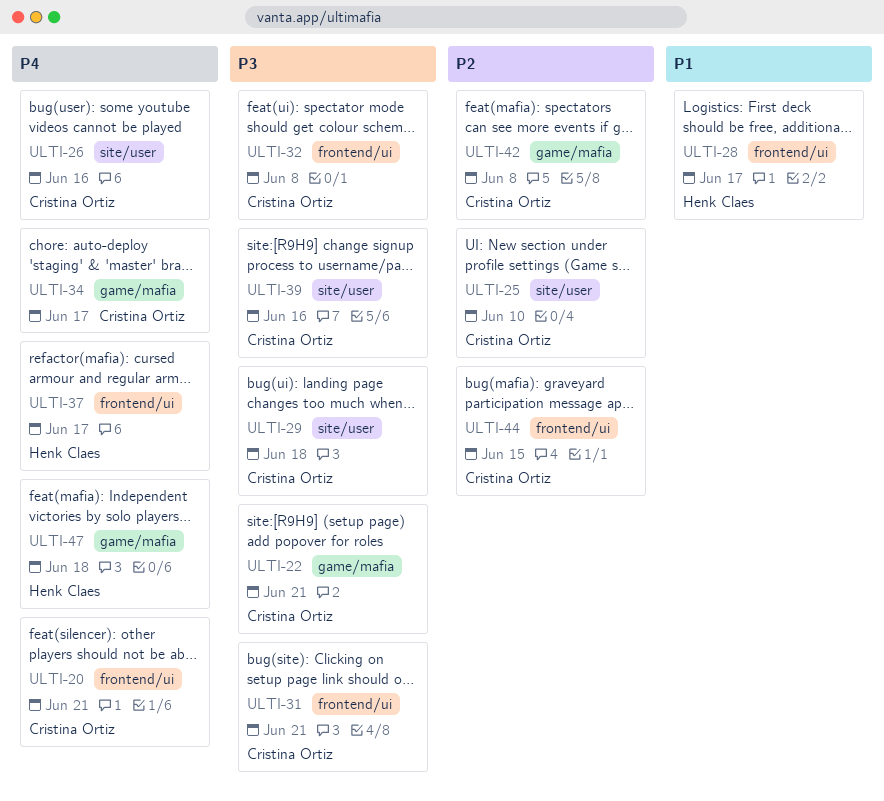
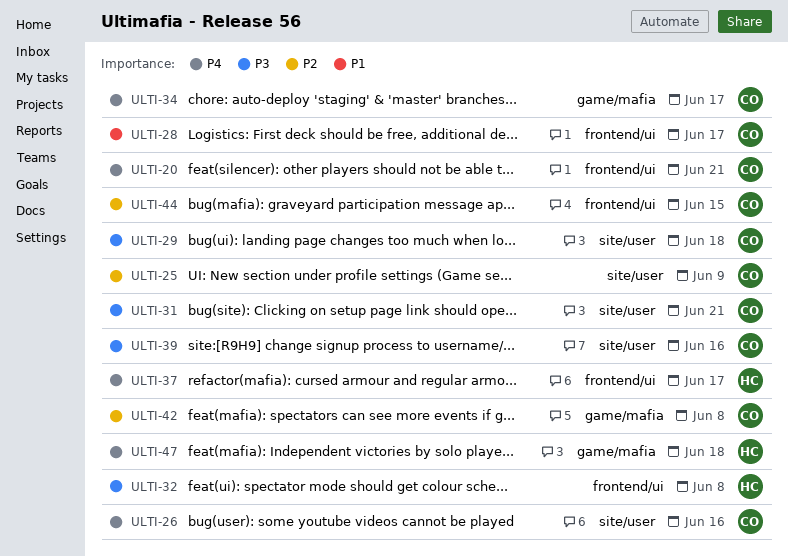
ULTI-22: present -> none
ULTI-25, due: Jun 10 -> Jun 9
ULTI-28, owner: Henk Claes -> Cristina Ortiz
ULTI-31, label: frontend/ui -> site/user
ULTI-32, owner: Cristina Ortiz -> Henk Claes

